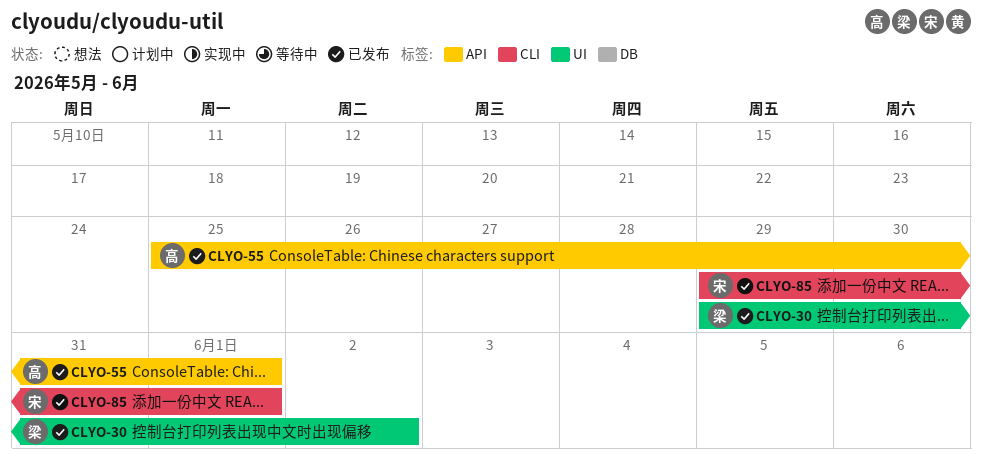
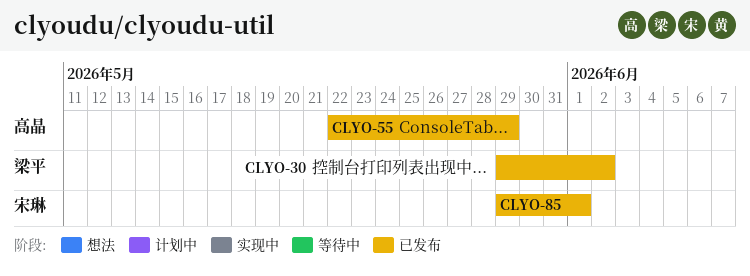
CLYO-55, start: May 25 -> May 22
CLYO-55, due: Jun 1 -> May 29

